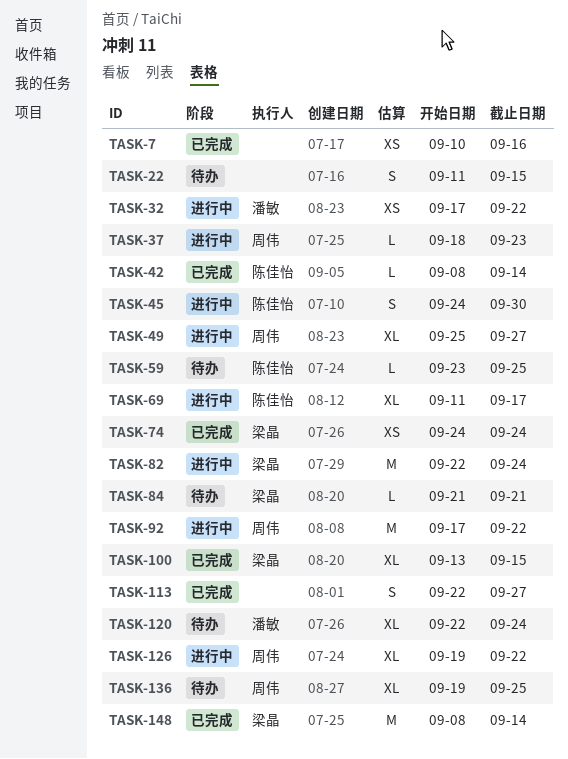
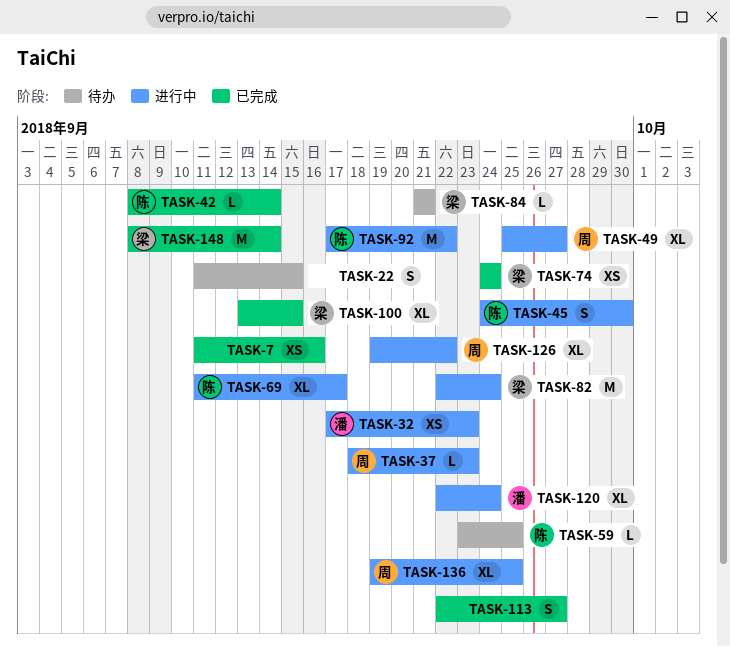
TASK-7, start: Sep 10 -> Sep 11
TASK-32, due: Sep 22 -> Sep 23
TASK-92, owner: 周伟 -> 陈佳怡
TASK-120, status: 待办 -> 进行中
TASK-136, status: 待办 -> 进行中

